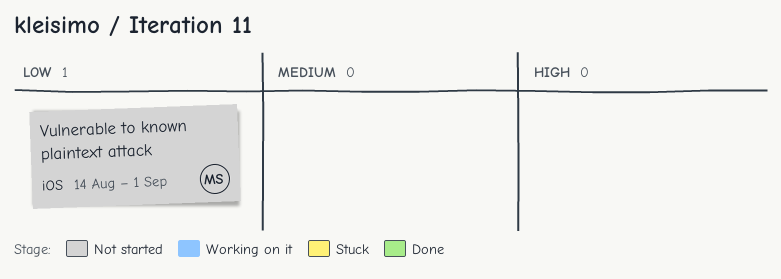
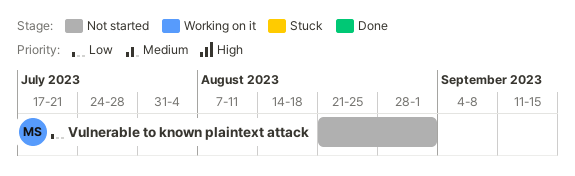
Vulnerable to known plaintext attack, start: Aug 14 -> Aug 21

